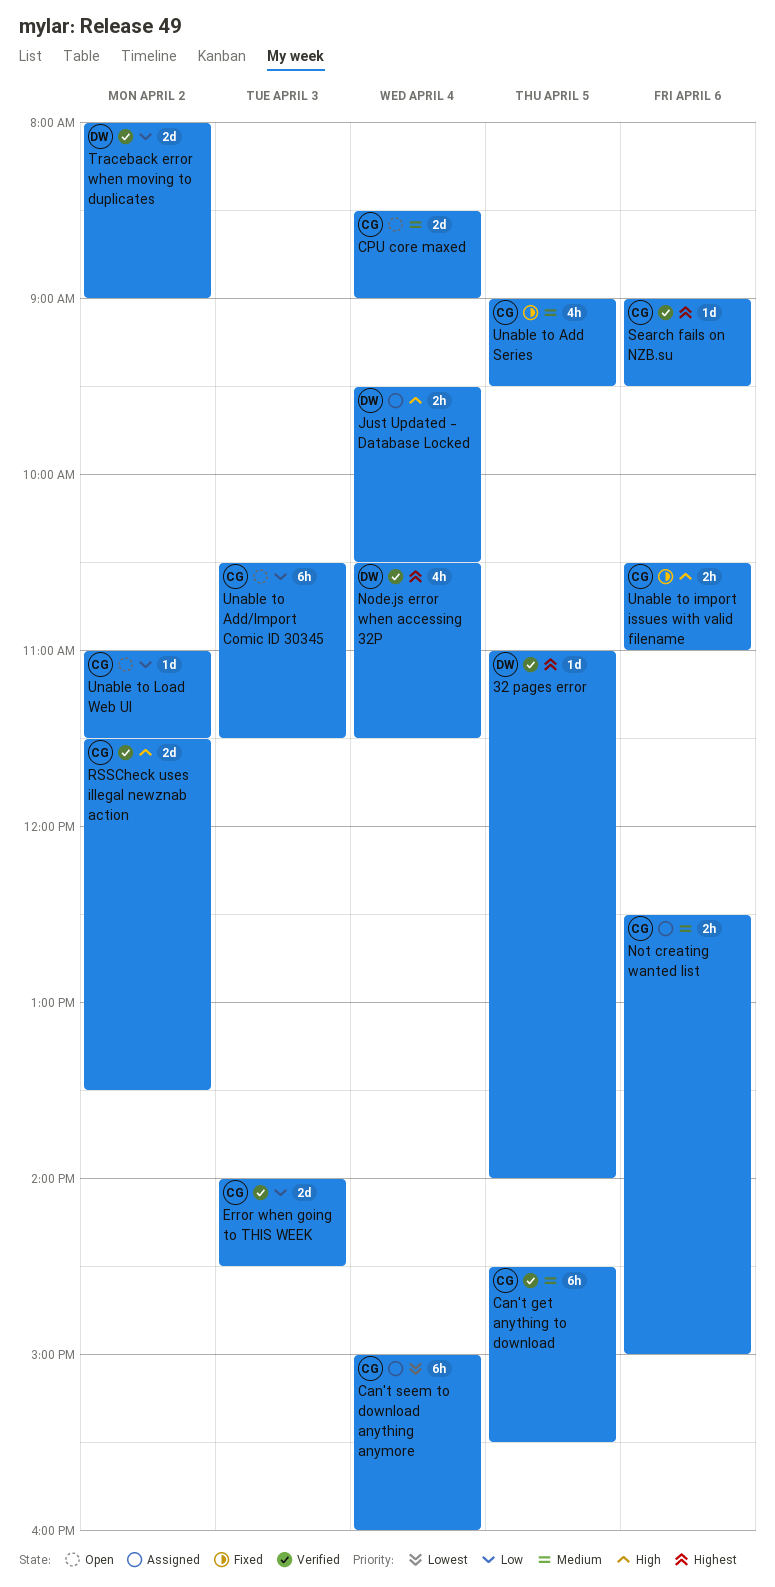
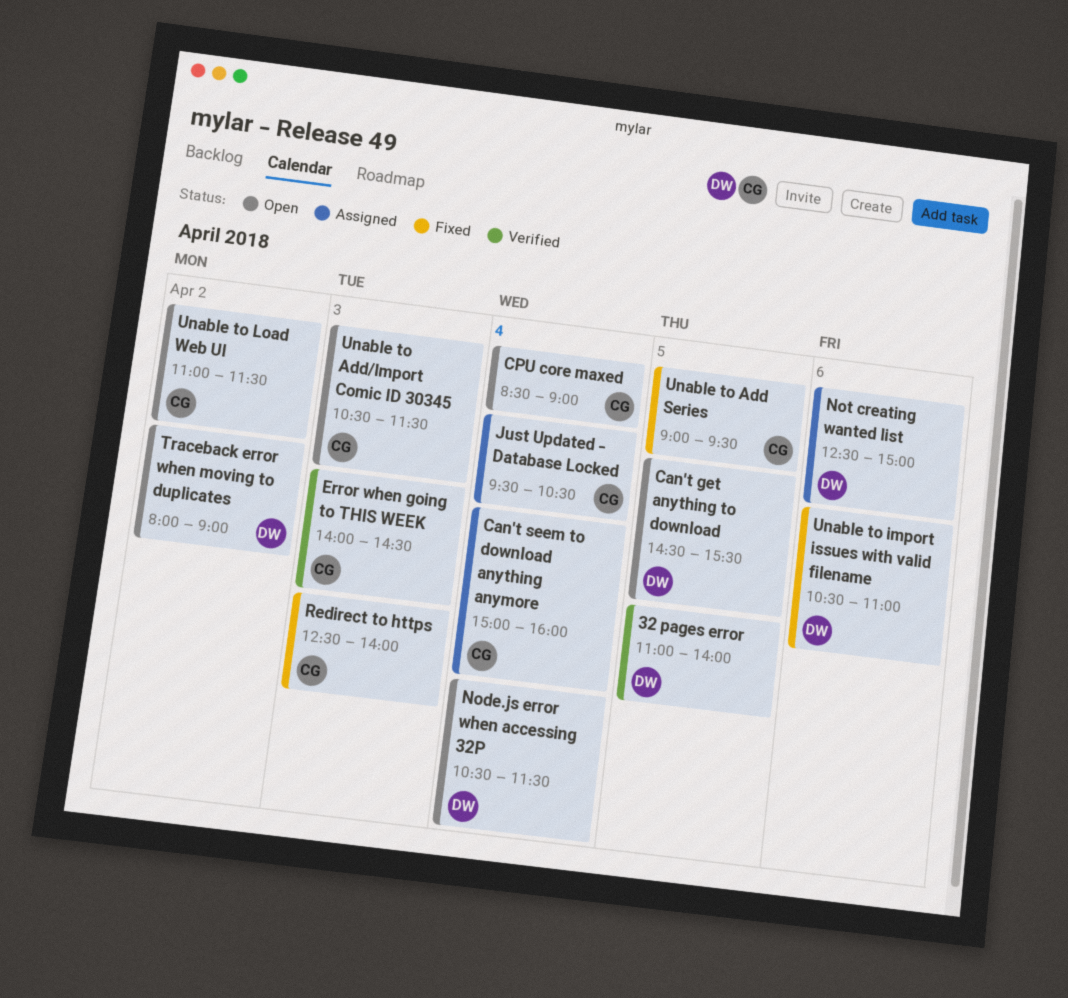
Can't get anything to download, status: Verified -> Open
Can't get anything to download, owner: CG -> DW
Just Updated - Database Locked, owner: DW -> CG
Node.js error when accessing 32P, status: Verified -> Open
Not creating wanted list, owner: CG -> DW
Redirect to https: none -> present
RSSCheck uses illegal newznab action: present -> none
Search fails on NZB.su: present -> none
Traceback error when moving to duplicates, status: Verified -> Open
Unable to import issues with valid filename, owner: CG -> DW

